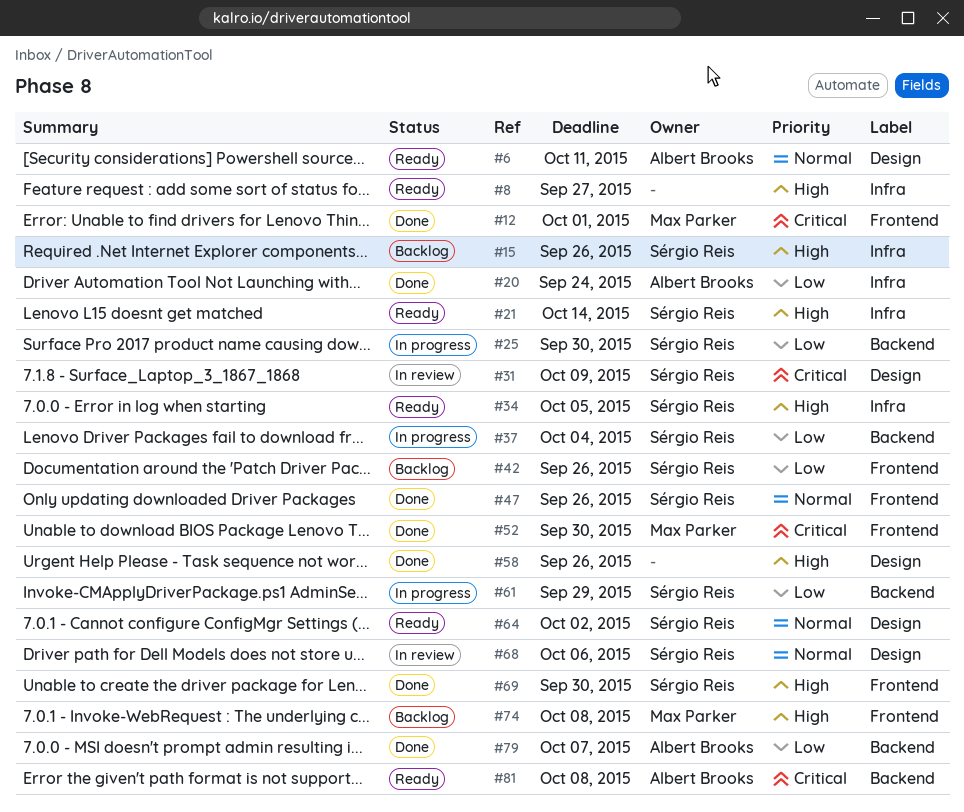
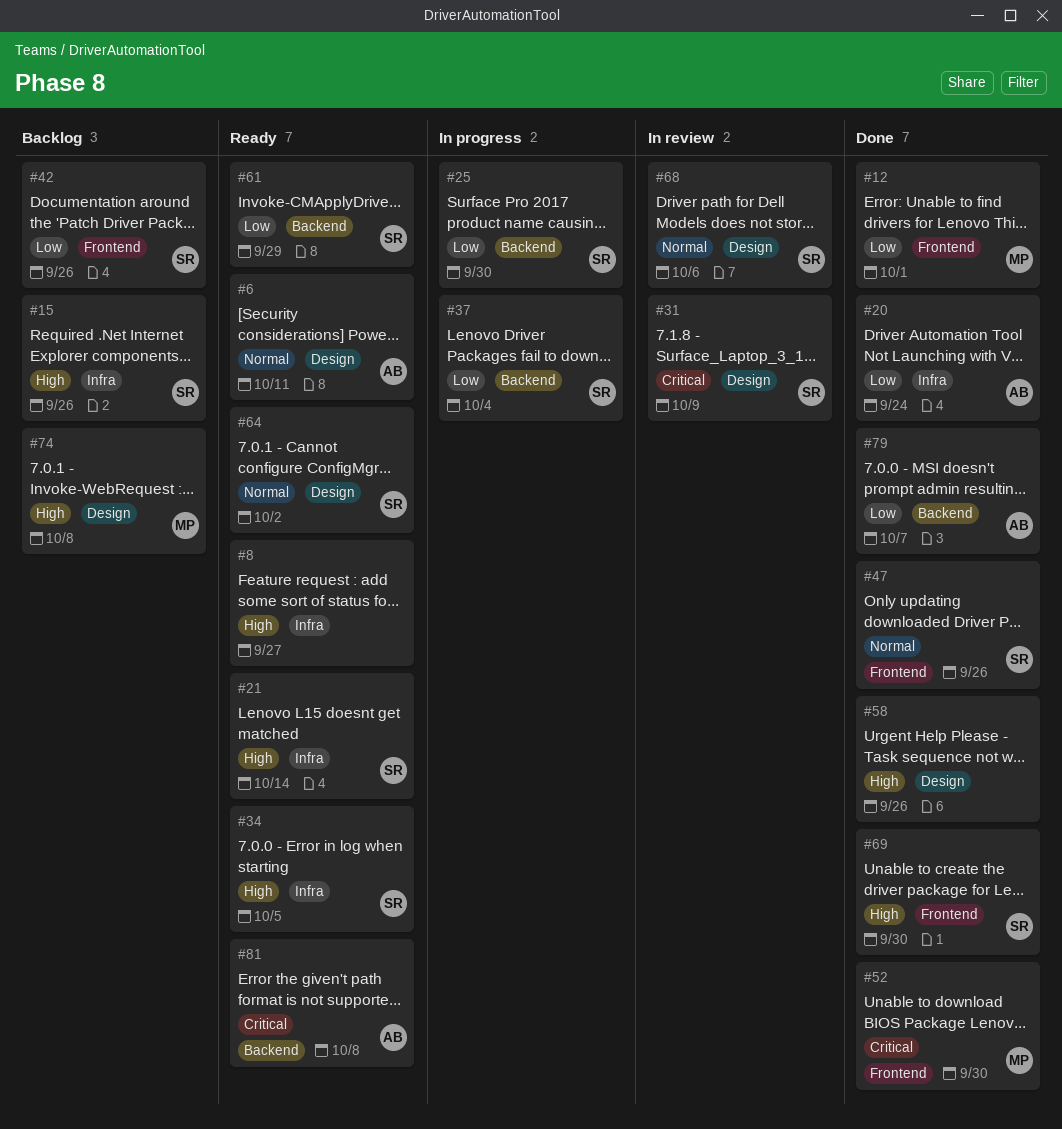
#12, priority: Critical -> Low
#61, status: In progress -> Ready
#74, label: Frontend -> Design

